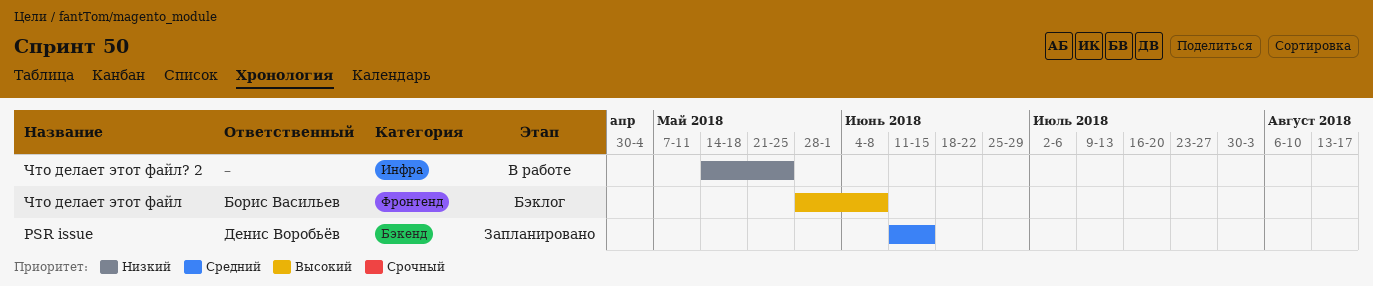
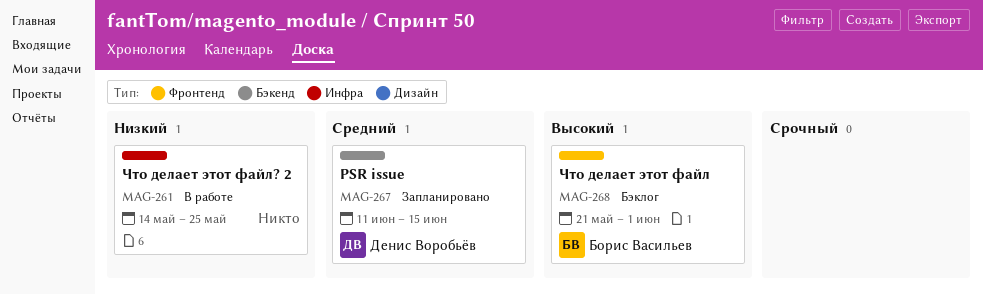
Что делает этот файл, start: May 28 -> May 21
Что делает этот файл, due: Jun 8 -> Jun 1

